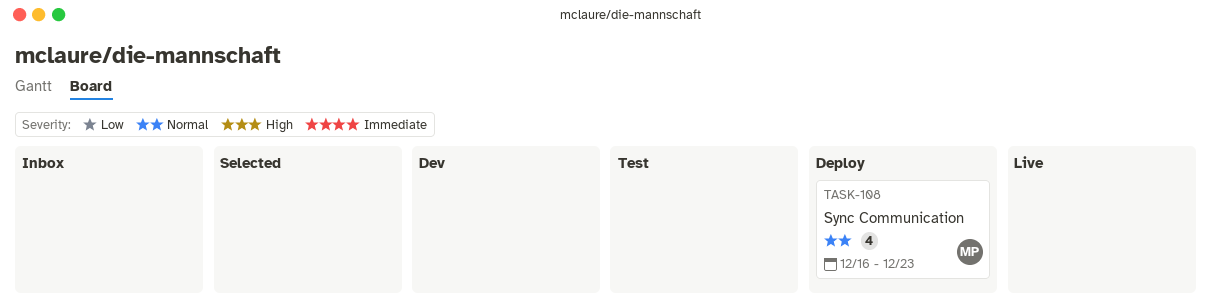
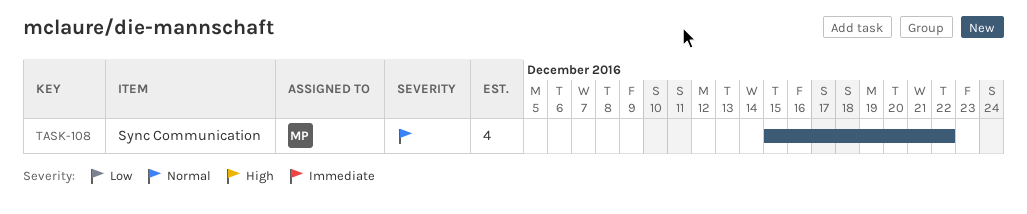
TASK-108, start: Dec 16 -> Dec 15
TASK-108, due: Dec 23 -> Dec 22

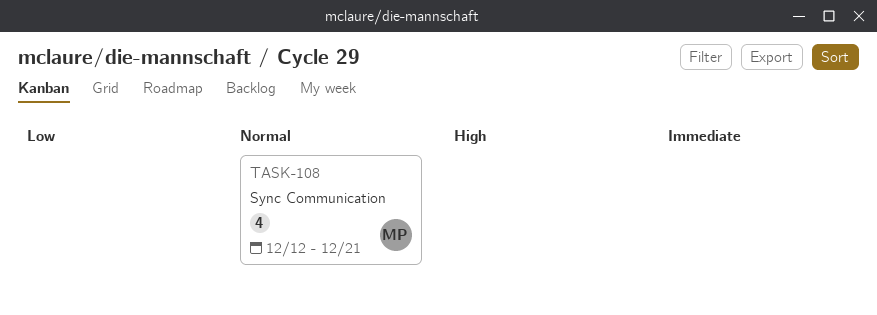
TASK-108, start: Dec 15 -> Dec 12
TASK-108, due: Dec 22 -> Dec 21

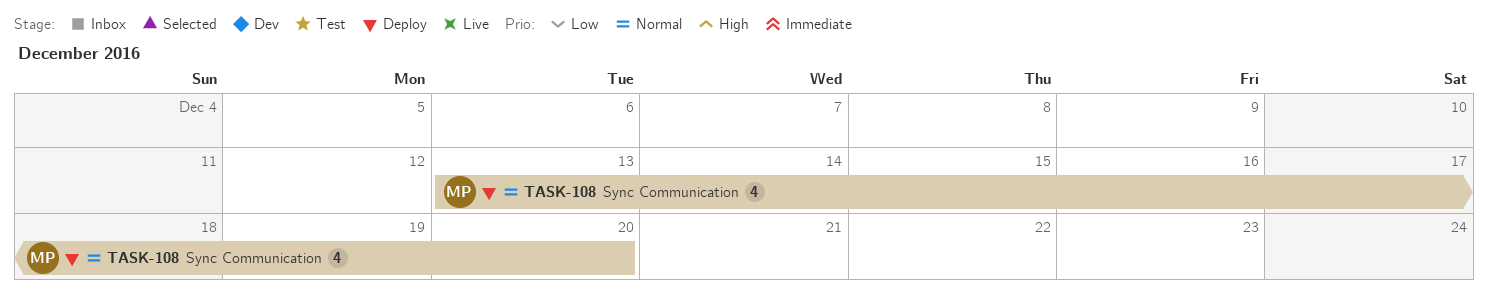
TASK-108, start: Dec 12 -> Dec 13
TASK-108, due: Dec 21 -> Dec 20

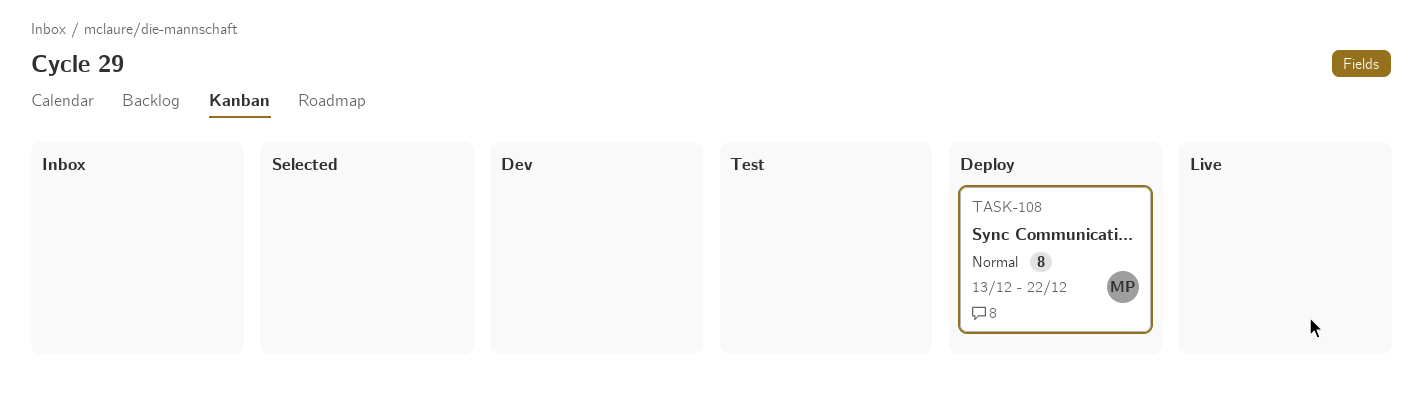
TASK-108, estimate: 4 -> 8
TASK-108, due: Dec 20 -> Dec 22

